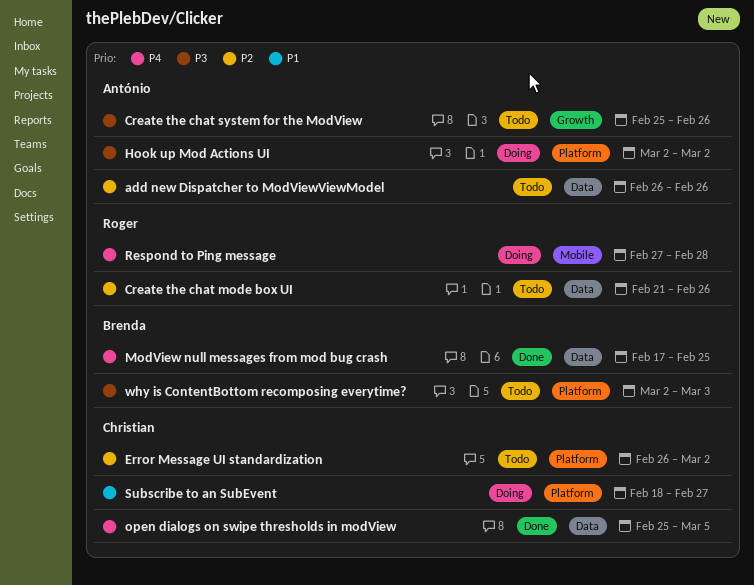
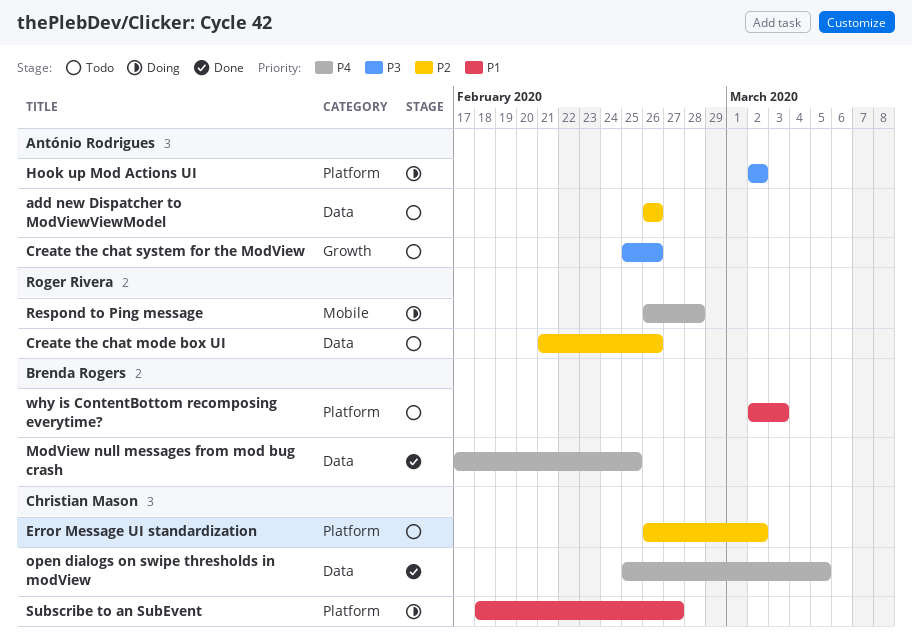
Respond to Ping message, start: Feb 27 -> Feb 26
why is ContentBottom recomposing everytime?, priority: P3 -> P1

